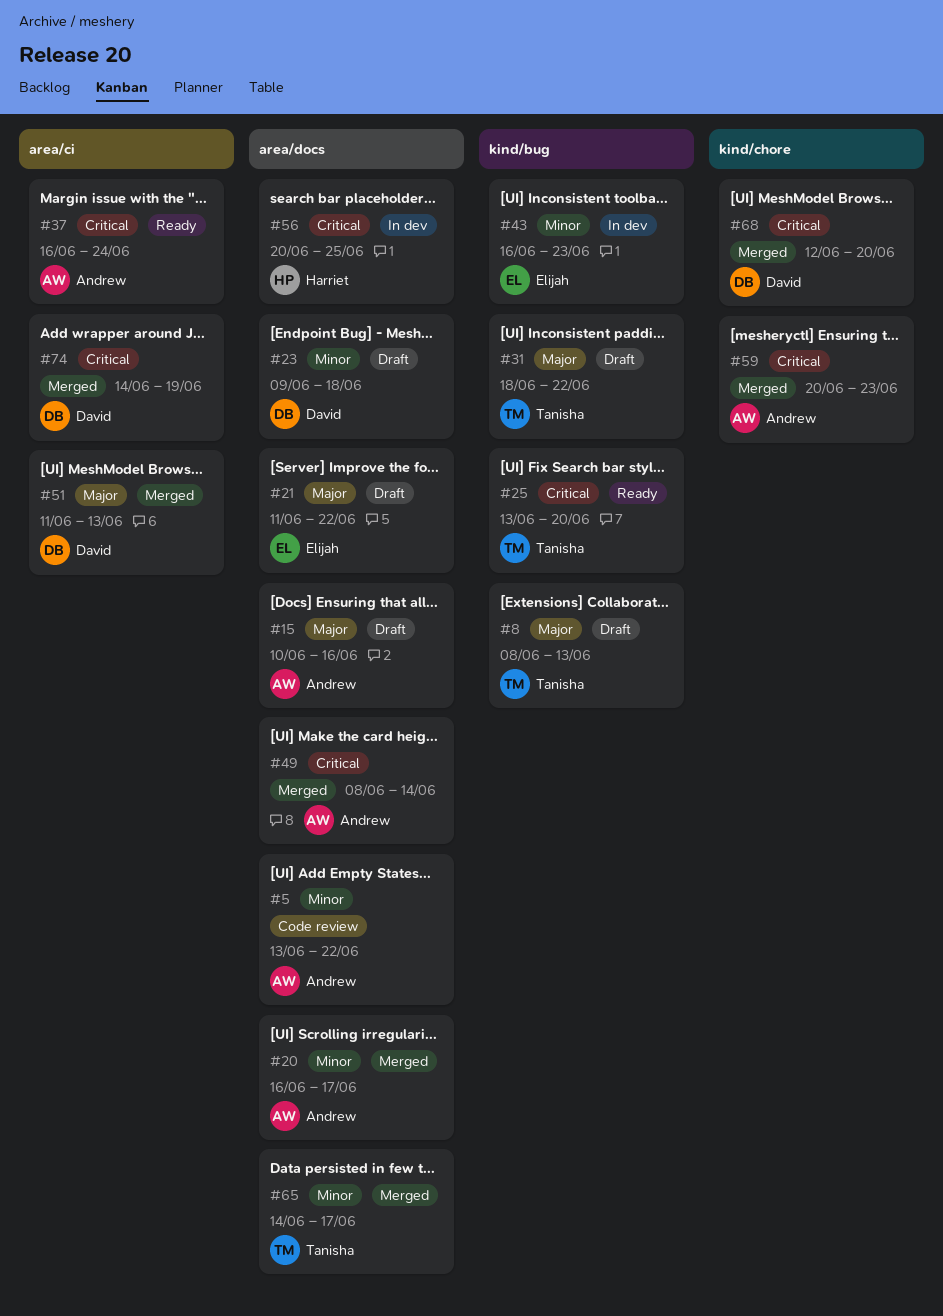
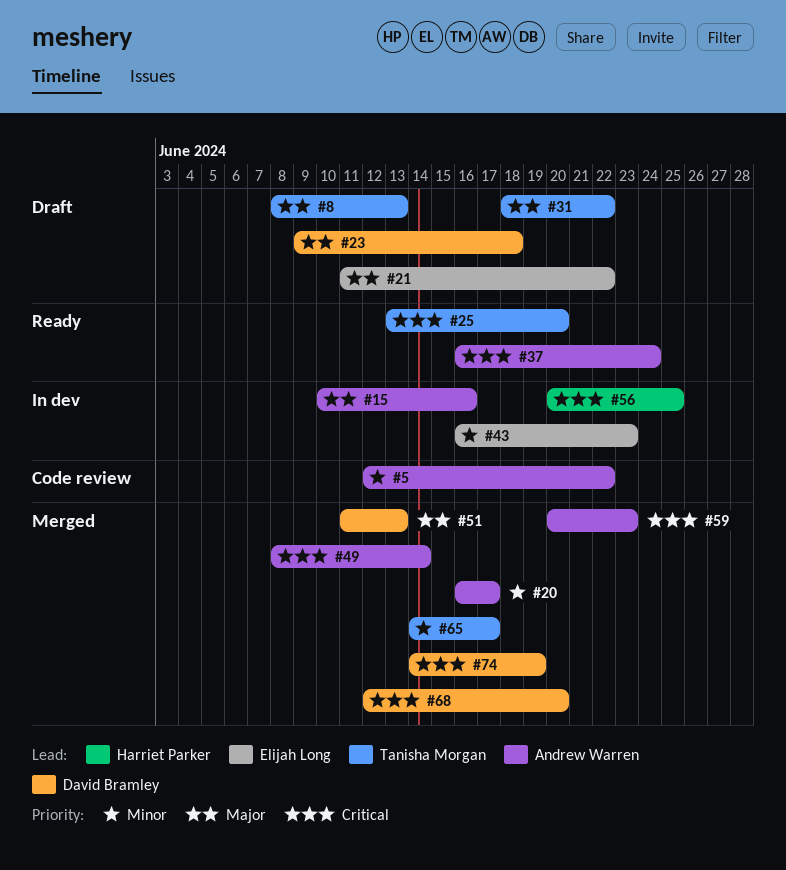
#5, start: Jun 13 -> Jun 12
#15, status: Draft -> In dev
#23, priority: Minor -> Major

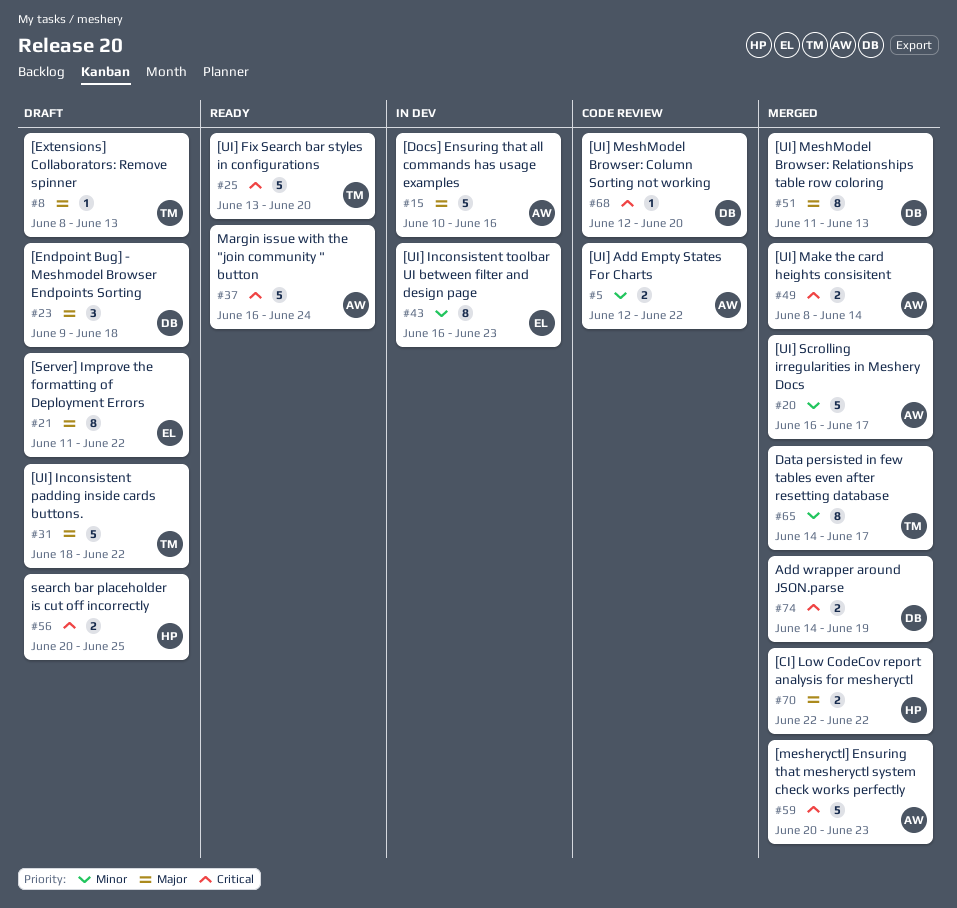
#56, status: In dev -> Draft
#68, status: Merged -> Code review
#70: none -> present

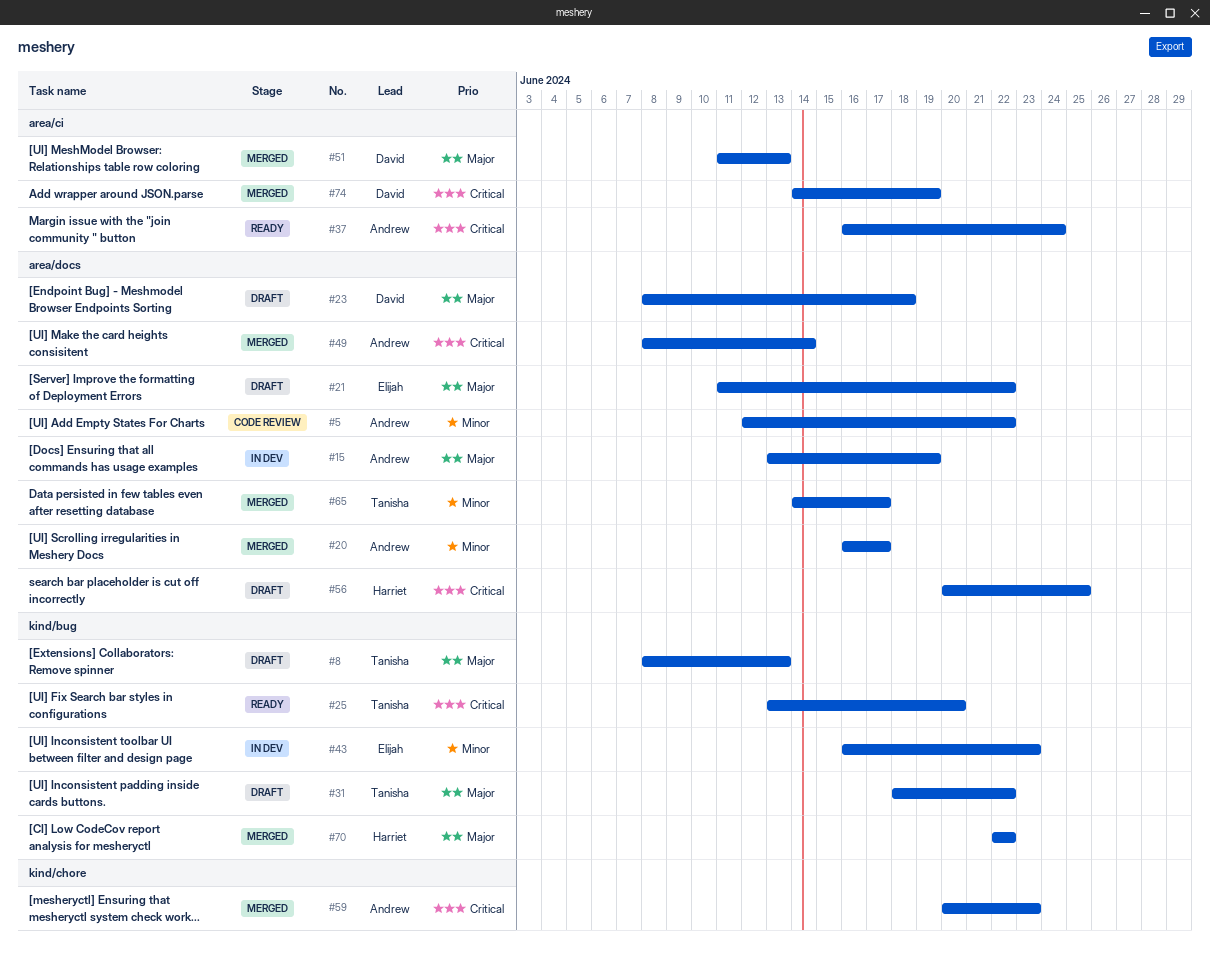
#15, start: Jun 10 -> Jun 13
#15, due: Jun 16 -> Jun 19
#23, start: Jun 9 -> Jun 8
#68: present -> none

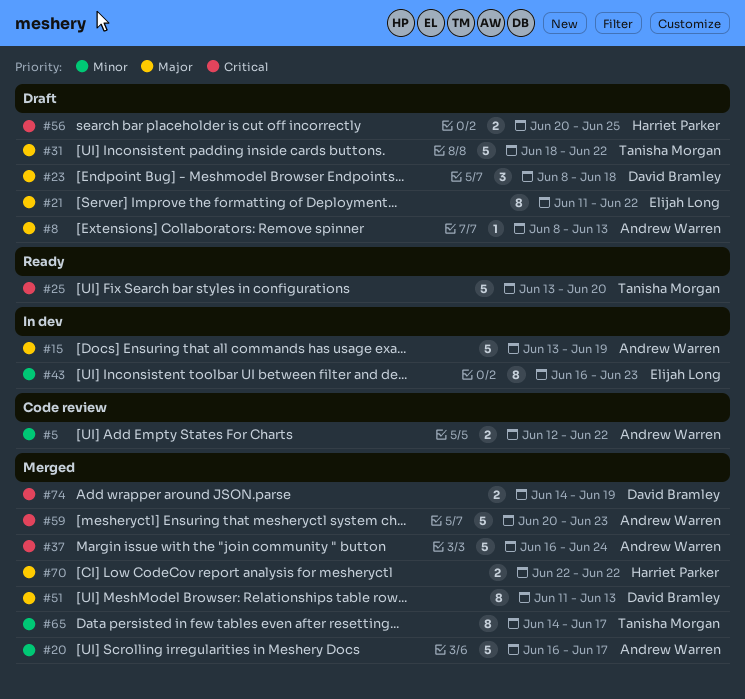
#8, owner: Tanisha Morgan -> Andrew Warren
#37, status: Ready -> Merged
#49: present -> none

